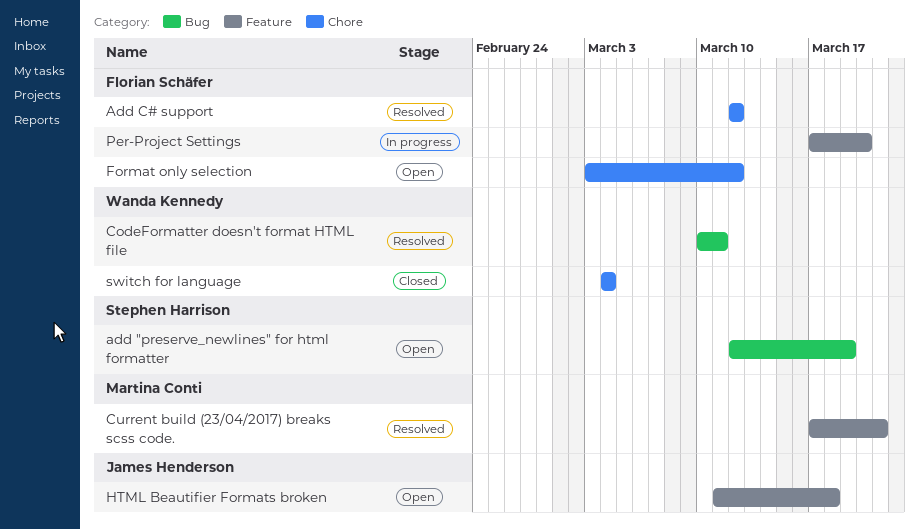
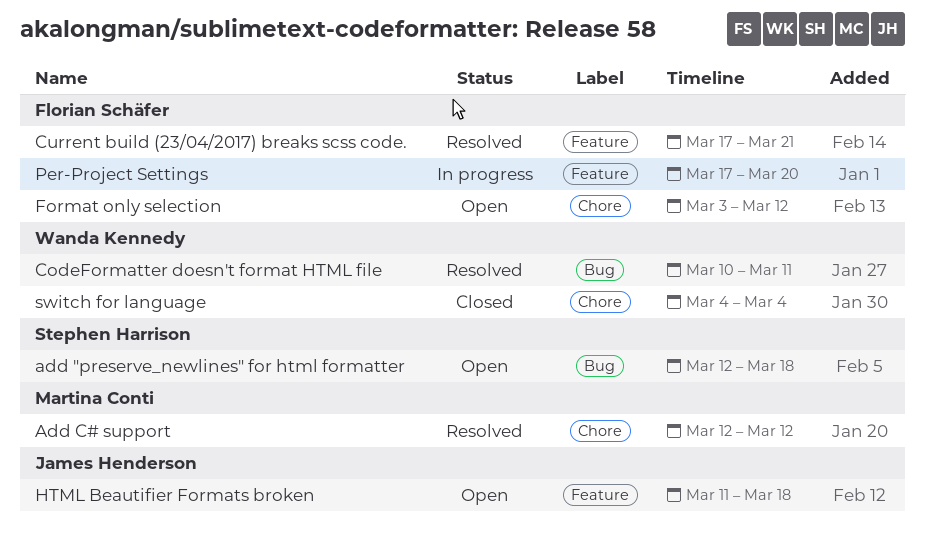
add "preserve_newlines" for html formatter, due: Mar 19 -> Mar 18
Add C# support, owner: Florian Schäfer -> Martina Conti
Current build (23/04/2017) breaks scss code., owner: Martina Conti -> Florian Schäfer

